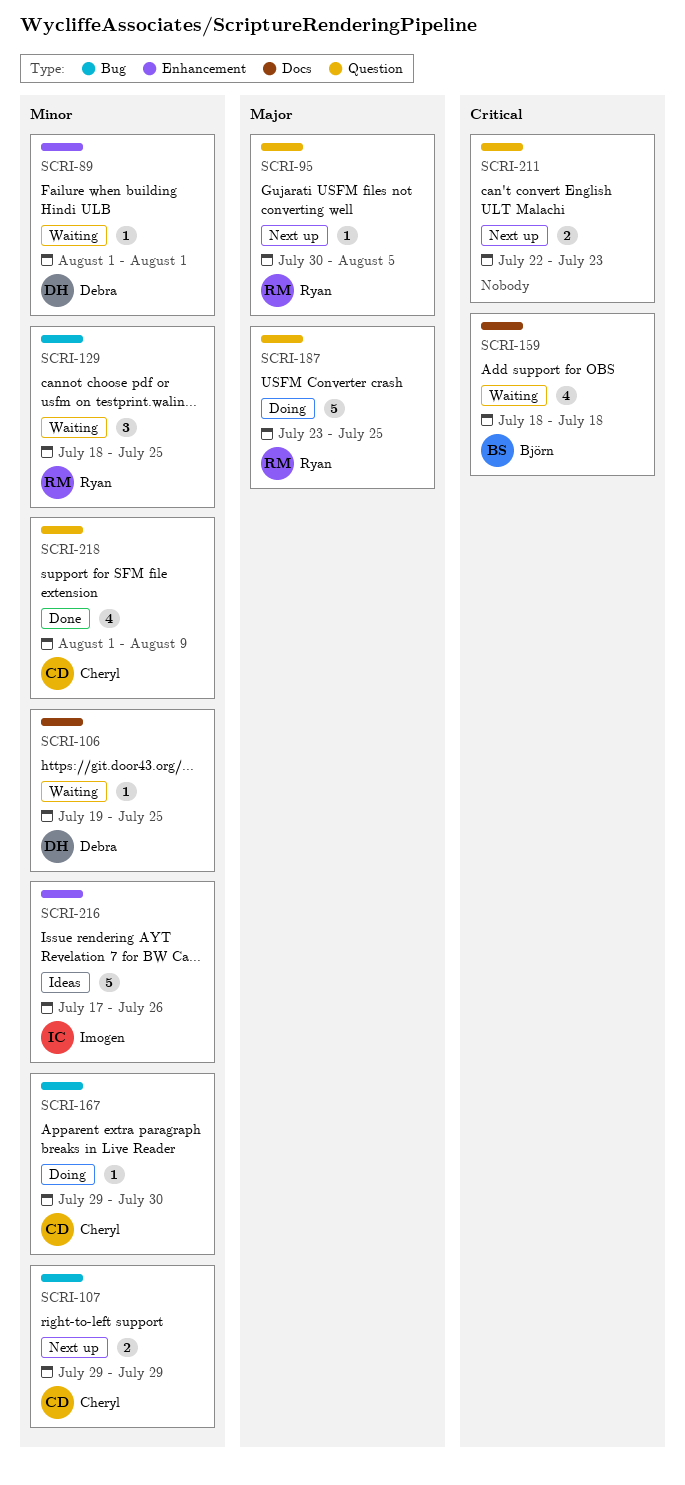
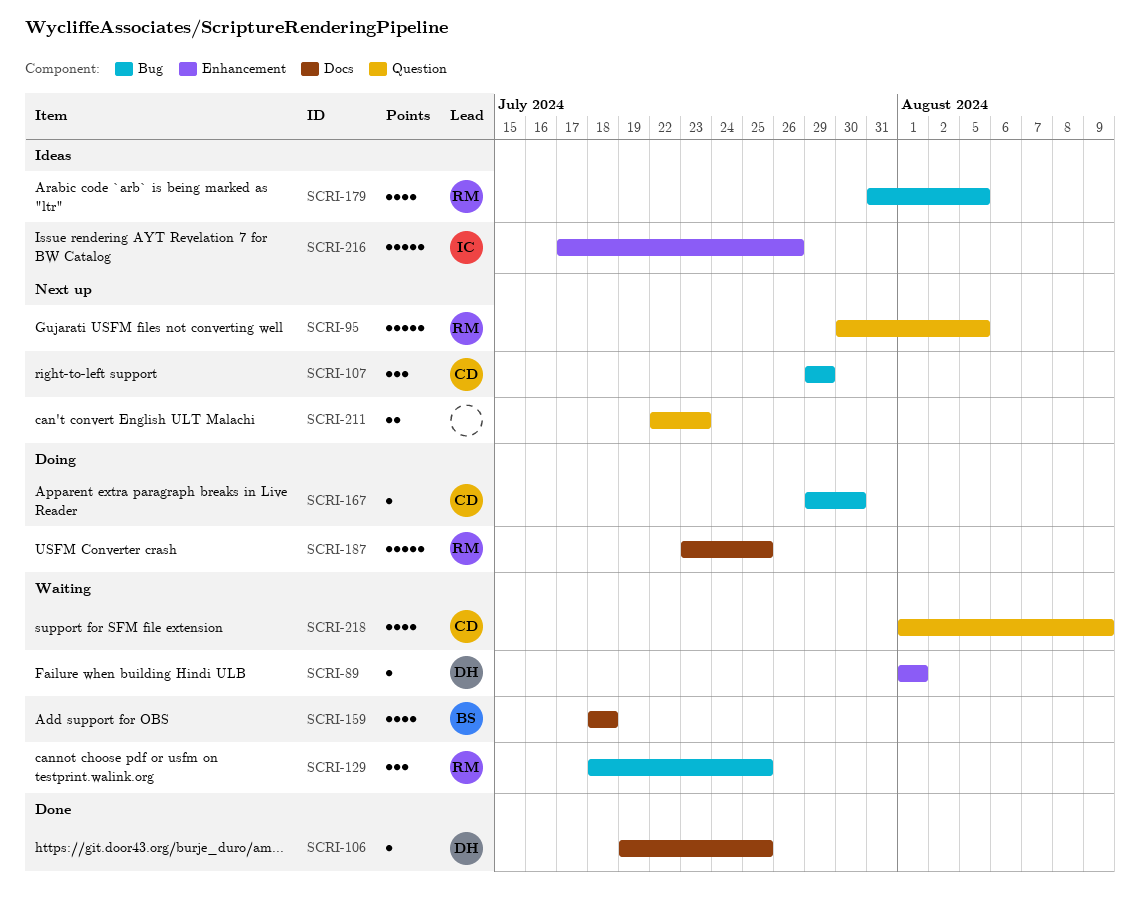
SCRI-95, estimate: 1 -> 5
SCRI-106, status: Waiting -> Done
SCRI-107, estimate: 2 -> 3
SCRI-179: none -> present
SCRI-187, label: Question -> Docs
SCRI-218, status: Done -> Waiting

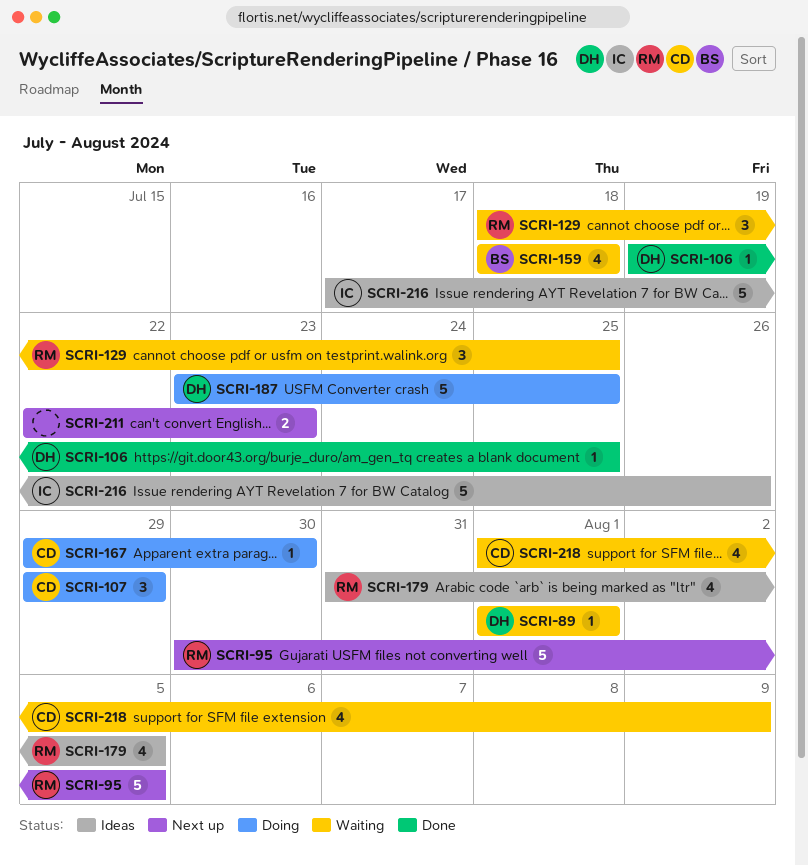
SCRI-107, status: Next up -> Doing
SCRI-187, owner: RM -> DH

